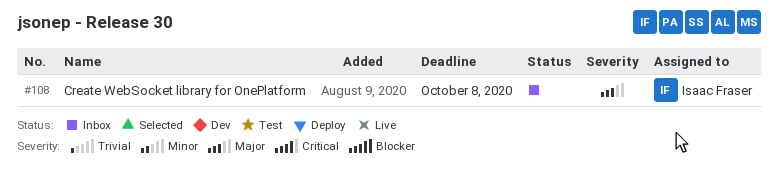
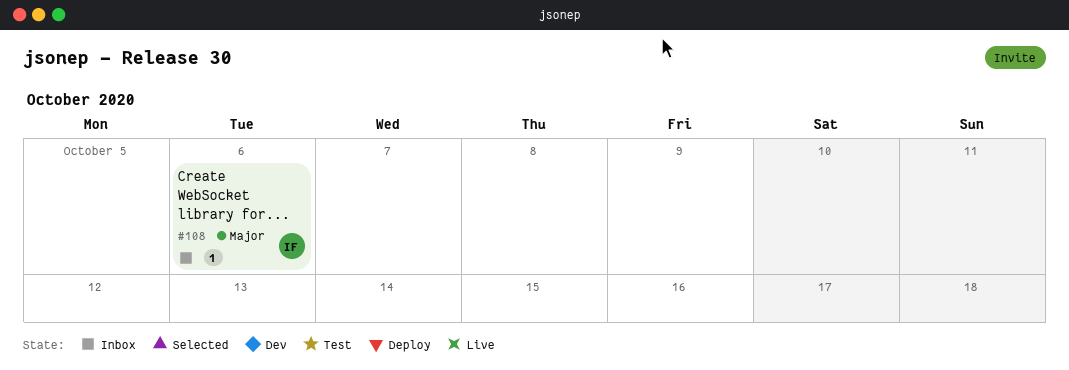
#108, due: Oct 8 -> Oct 6

